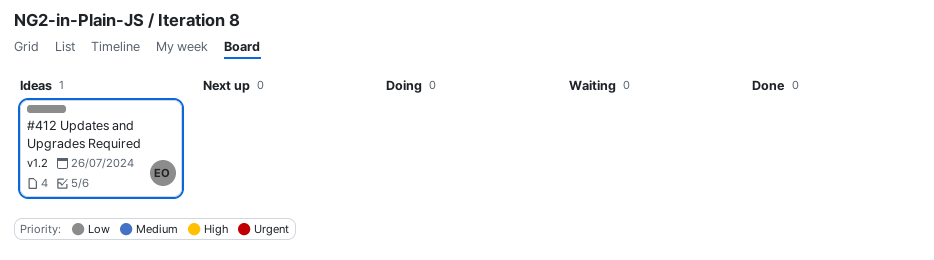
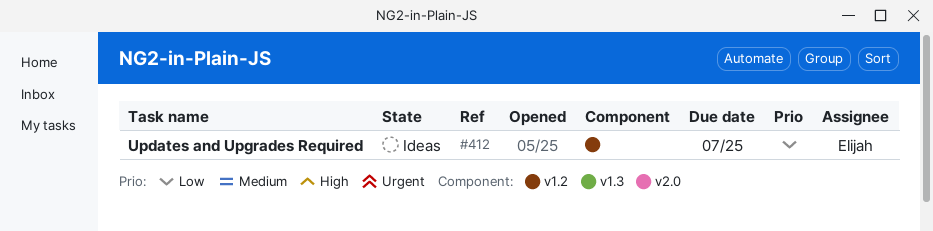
#412, due: Jul 26 -> Jul 25

